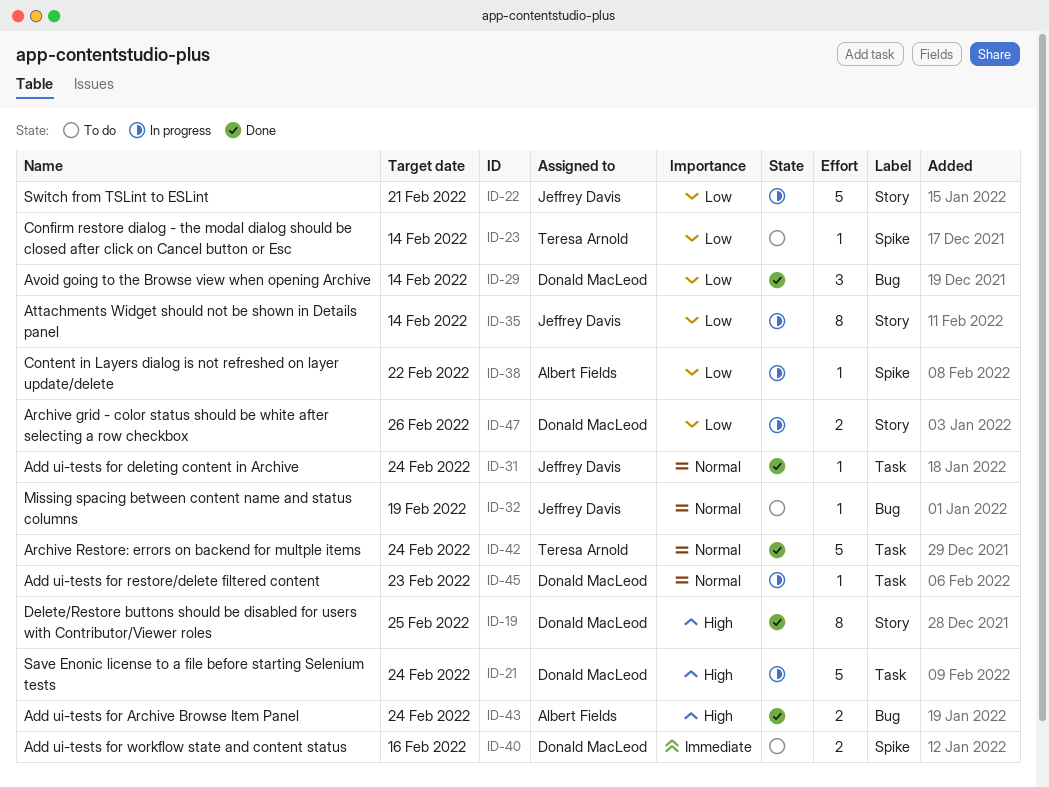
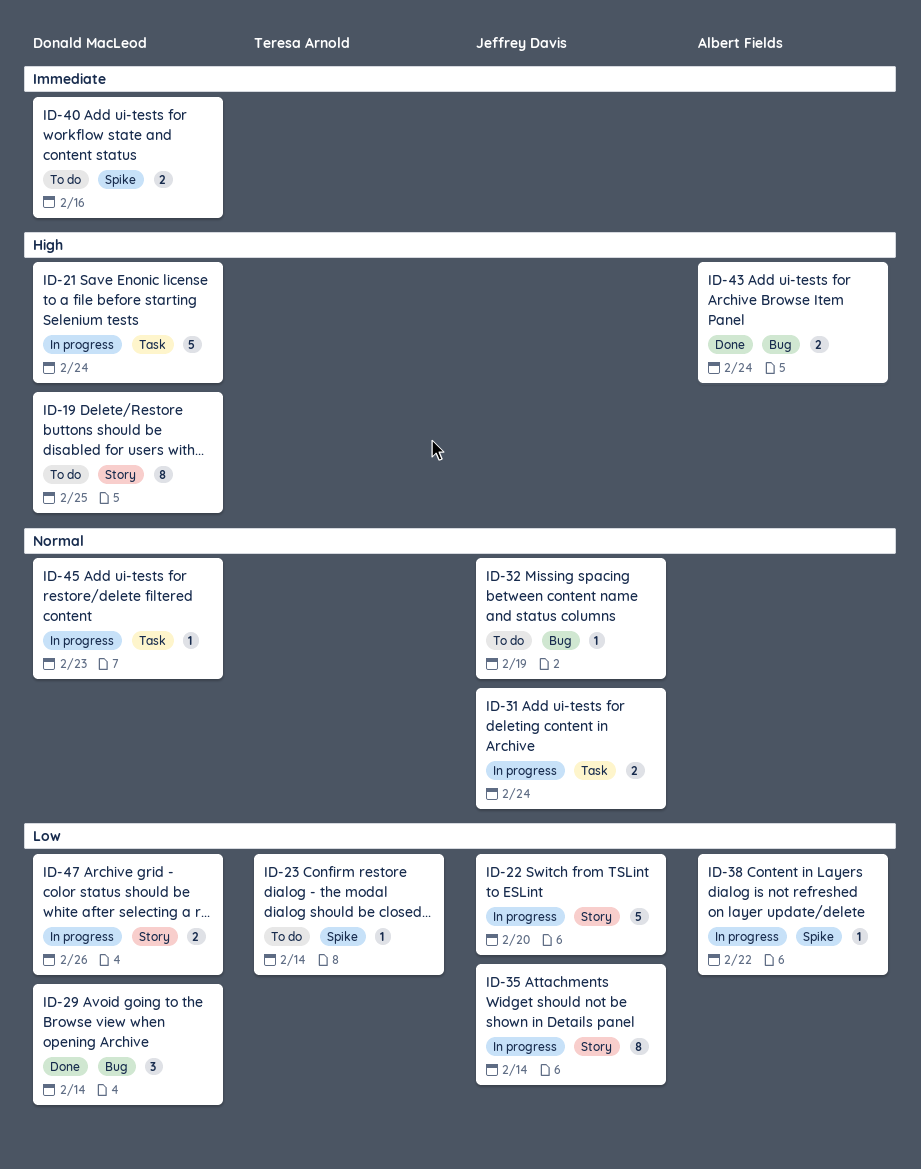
ID-19, status: Done -> To do
ID-22, due: Feb 21 -> Feb 20
ID-31, status: Done -> In progress
ID-31, estimate: 1 -> 2
ID-42: present -> none

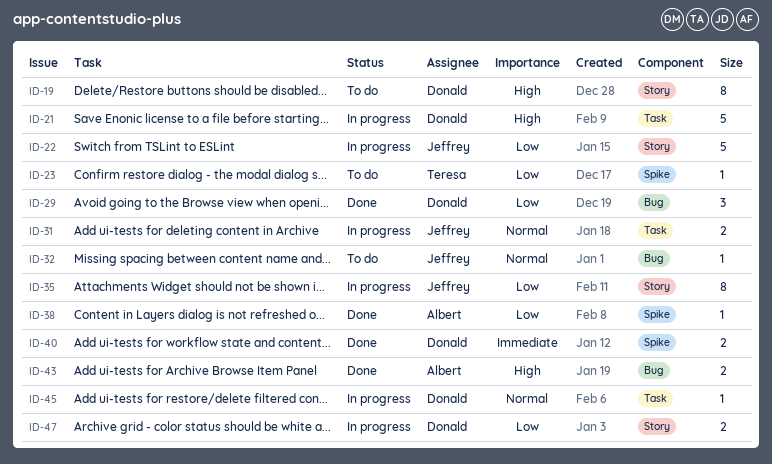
ID-38, status: In progress -> Done
ID-40, status: To do -> Done

